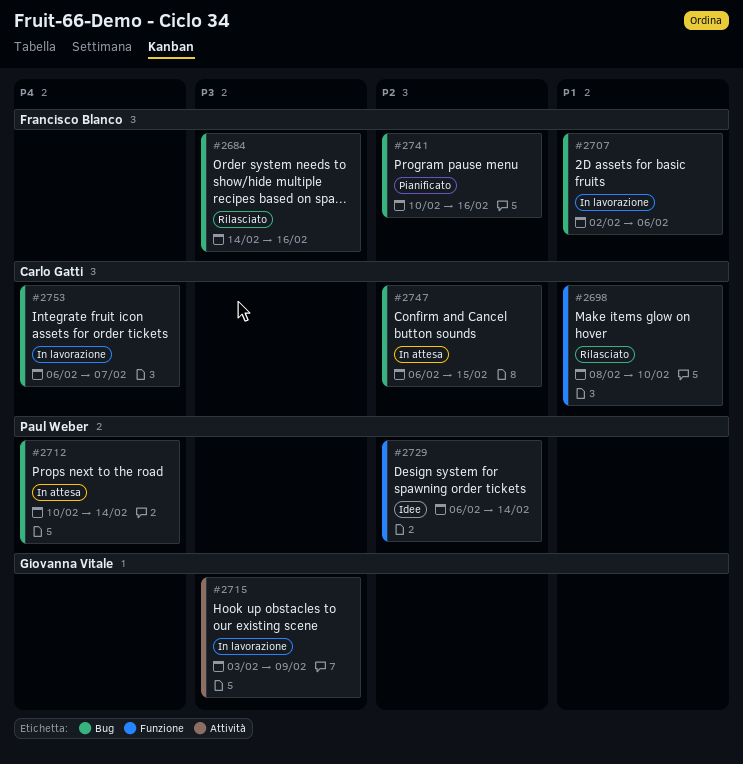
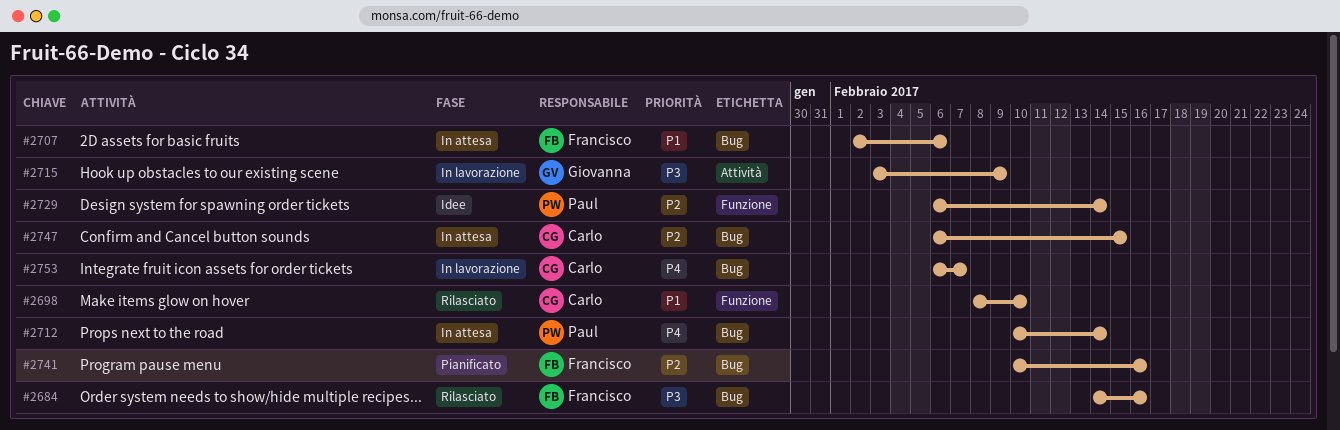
#2707, status: In lavorazione -> In attesa

